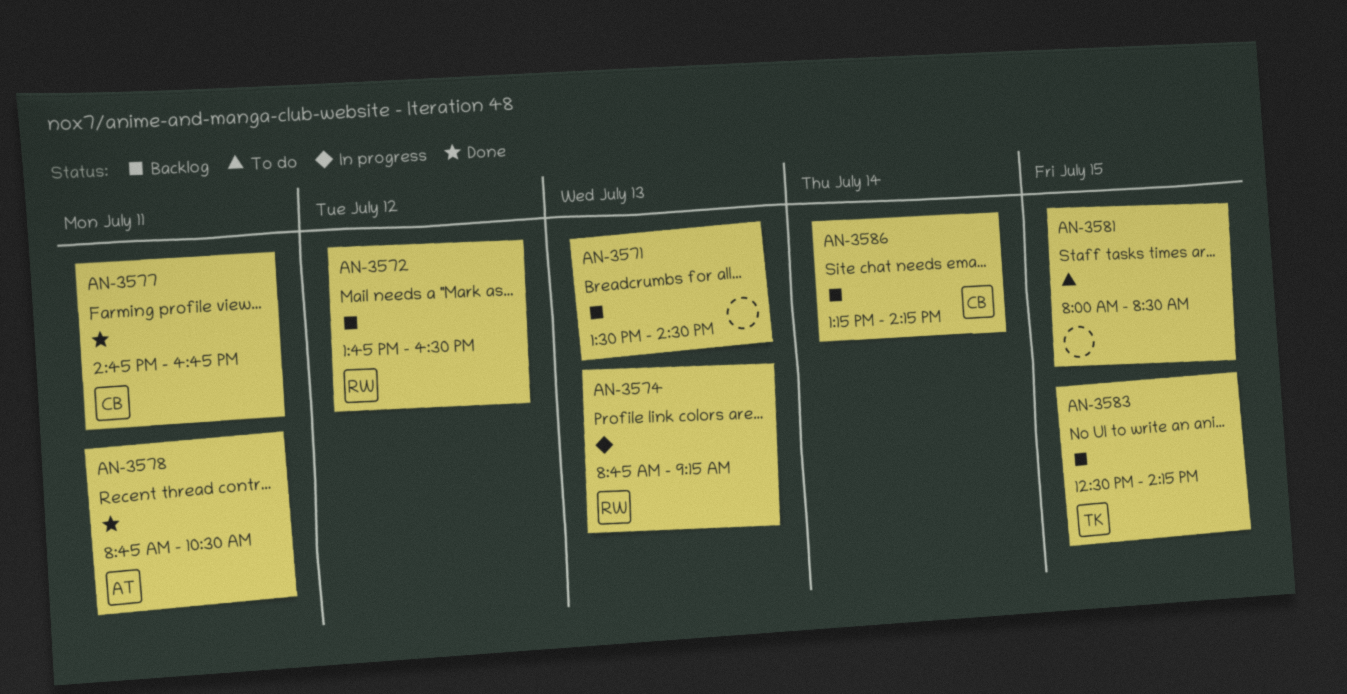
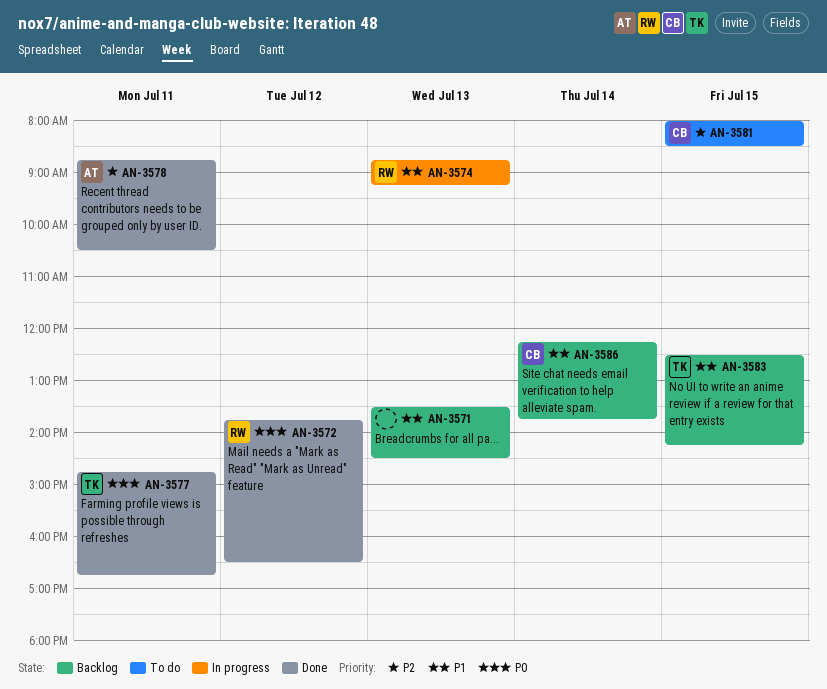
AN-3572, status: Backlog -> Done
AN-3577, owner: CB -> TK
AN-3581, owner: none -> CB
AN-3586, begins: 13:15 -> 12:15
AN-3586, ends: 14:15 -> 13:45

